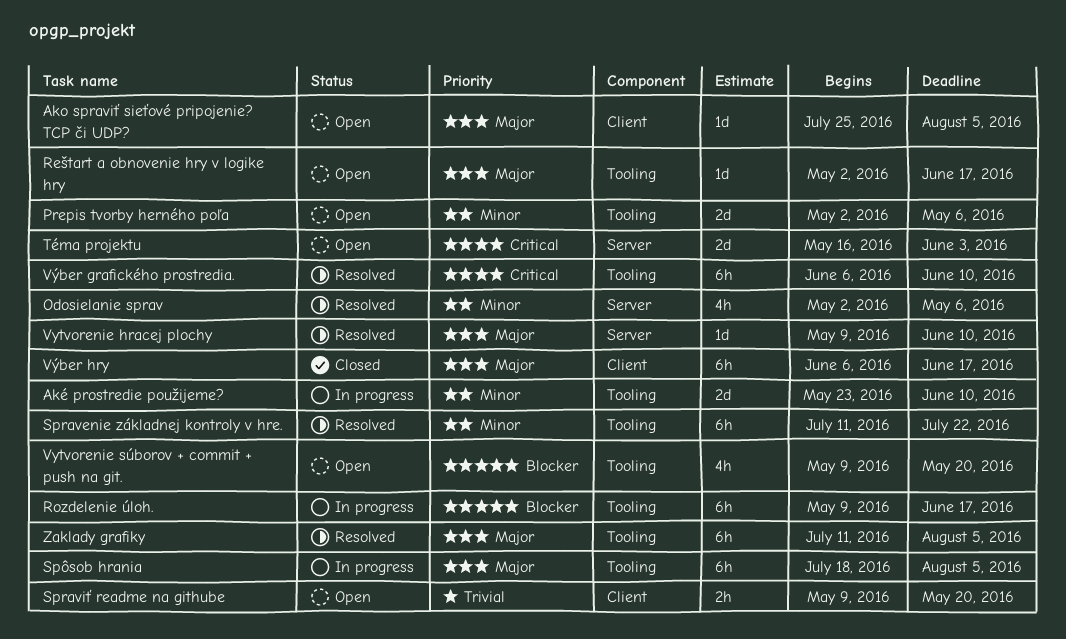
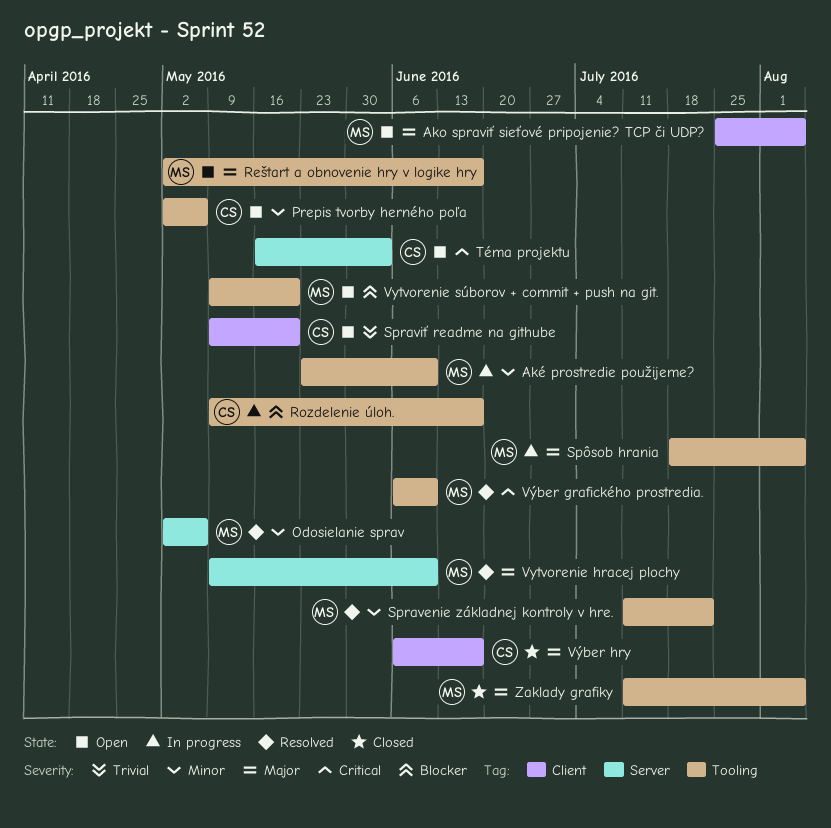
Zaklady grafiky, status: Resolved -> Closed

